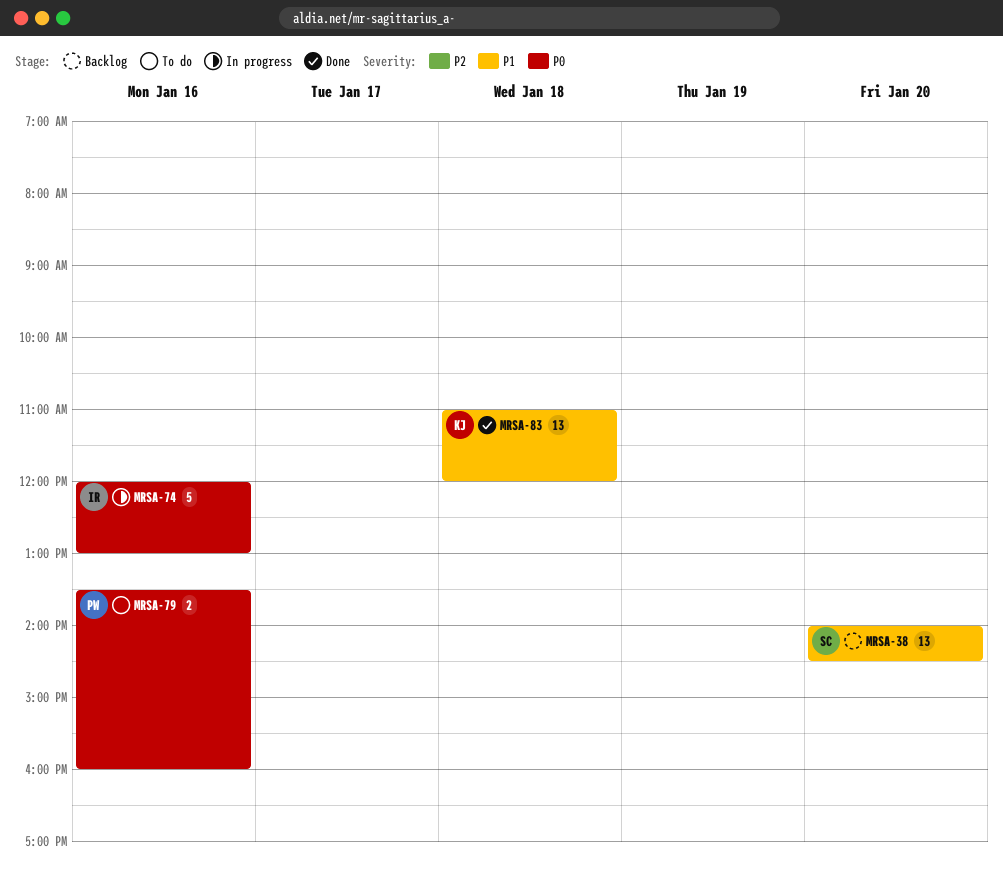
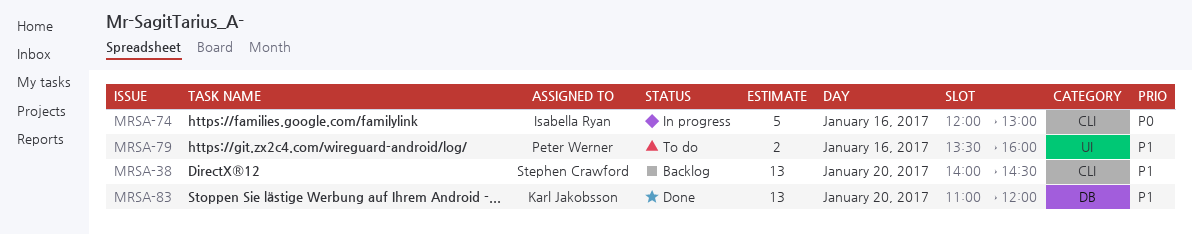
MRSA-79, priority: P0 -> P1
MRSA-83, day: Jan 18 -> Jan 20

